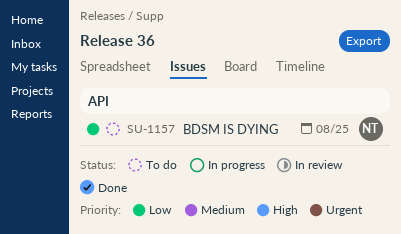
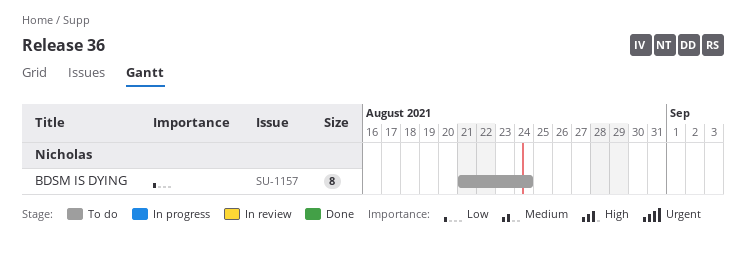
SU-1157, due: Aug 25 -> Aug 24

